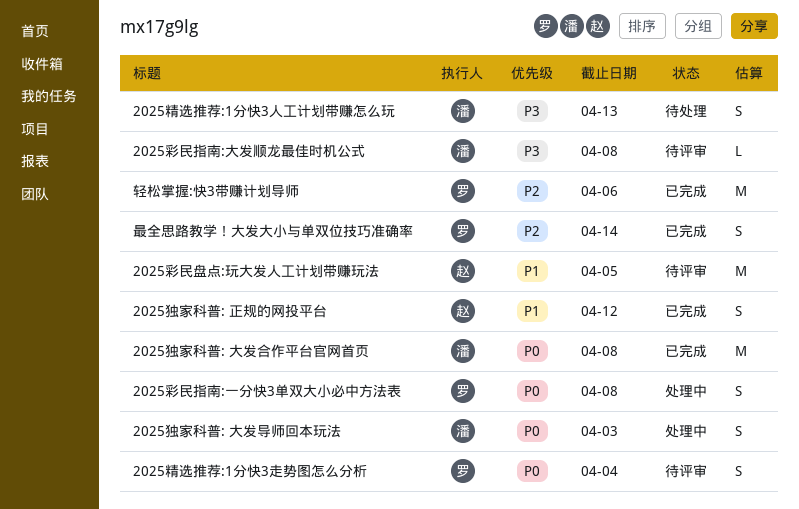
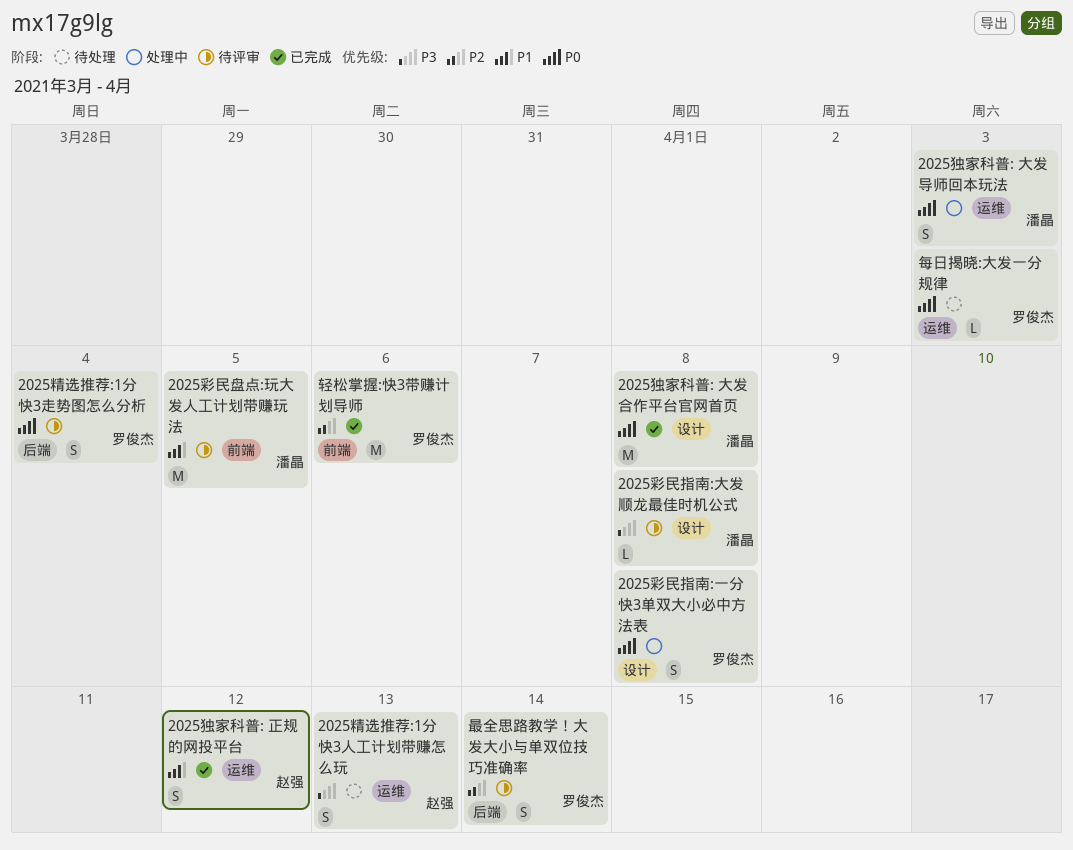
2025彩民盘点:玩大发人工计划带赚玩法, owner: 赵强 -> 潘晶
2025精选推荐:1分快3人工计划带赚怎么玩, owner: 潘晶 -> 赵强
最全思路教学！大发大小与单双位技巧准确率, status: 已完成 -> 待评审
每日揭晓:大发一分规律: none -> present

